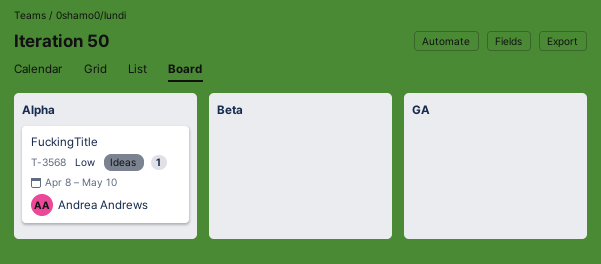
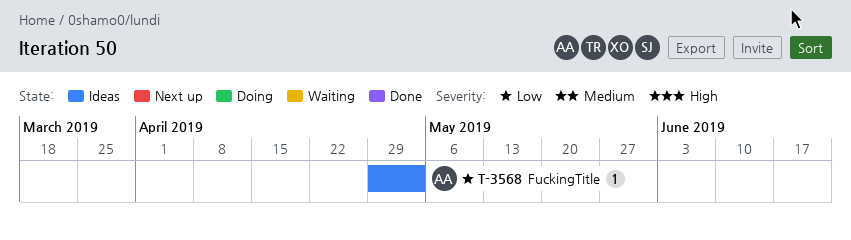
T-3568, start: Apr 8 -> Apr 29
T-3568, due: May 10 -> May 3

